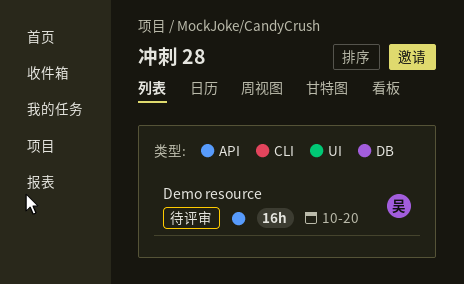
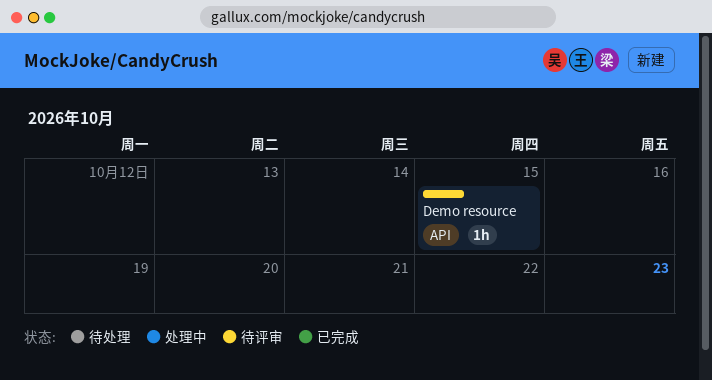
Demo resource, estimate: 16h -> 1h
Demo resource, due: Oct 20 -> Oct 15

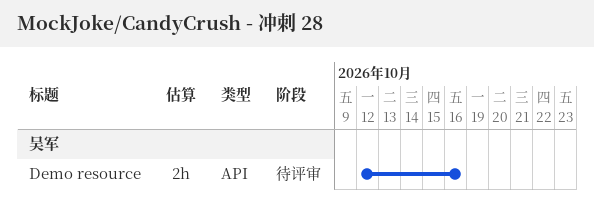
Demo resource, estimate: 1h -> 2h
Demo resource, due: Oct 15 -> Oct 16

